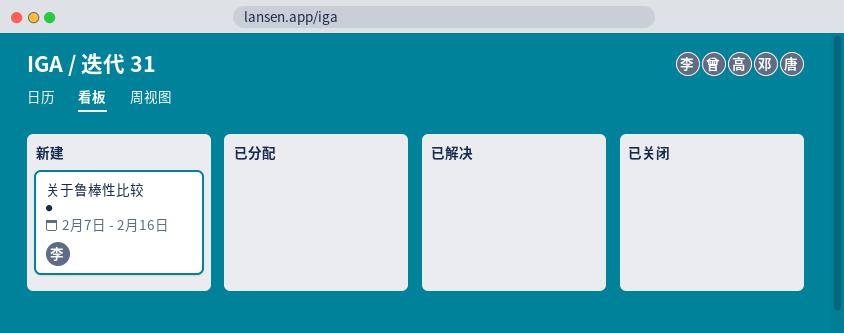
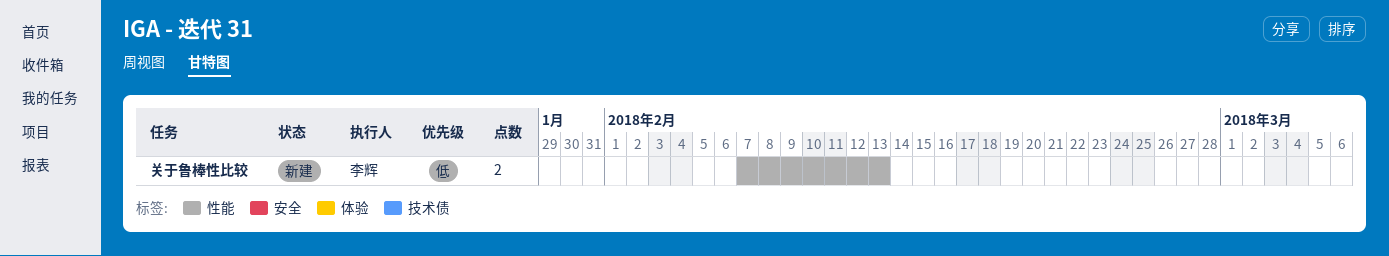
关于鲁棒性比较, estimate: 1 -> 2
关于鲁棒性比较, due: Feb 16 -> Feb 13

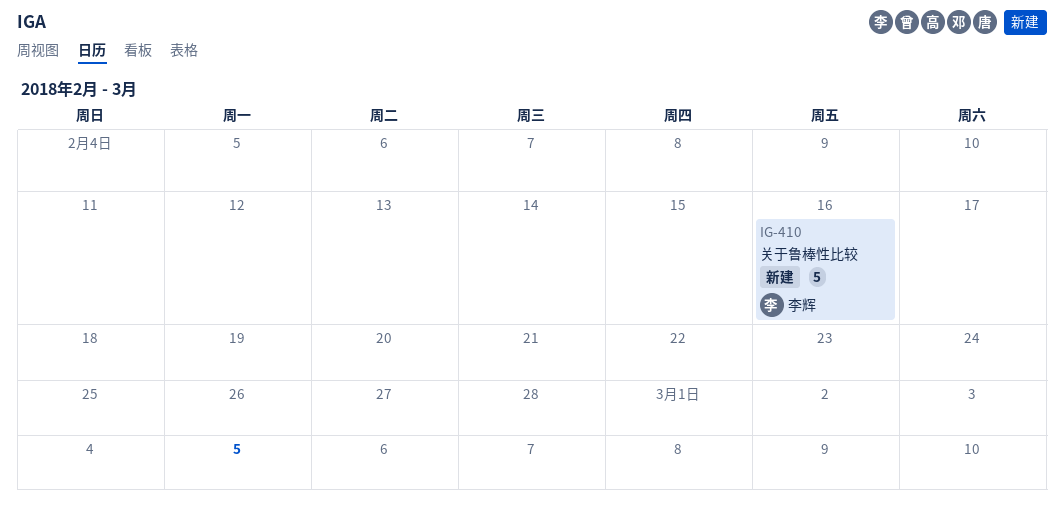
关于鲁棒性比较, estimate: 2 -> 5
关于鲁棒性比较, due: Feb 13 -> Feb 16

